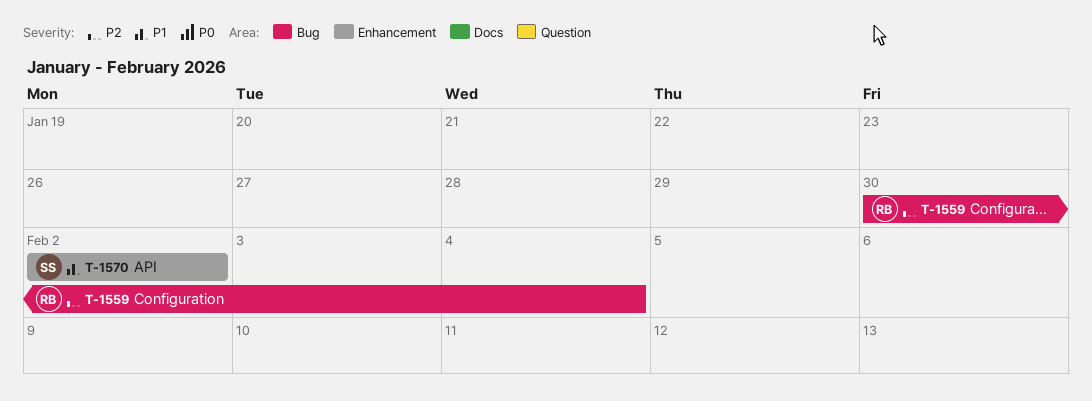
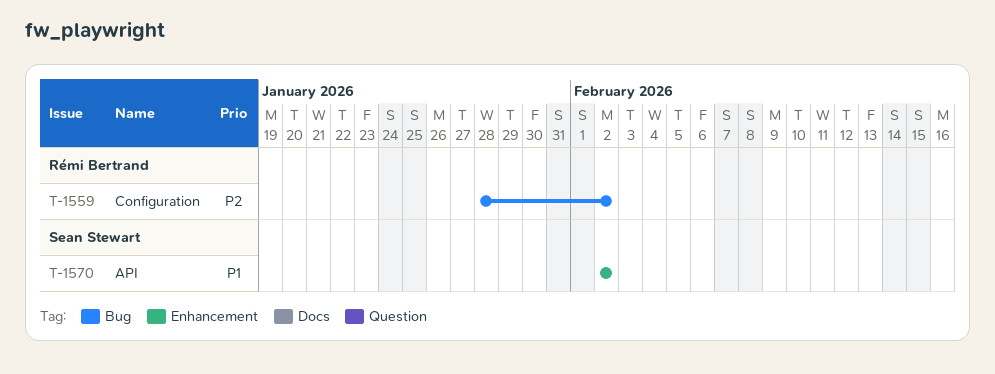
T-1559, start: Jan 30 -> Jan 28
T-1559, due: Feb 4 -> Feb 2

